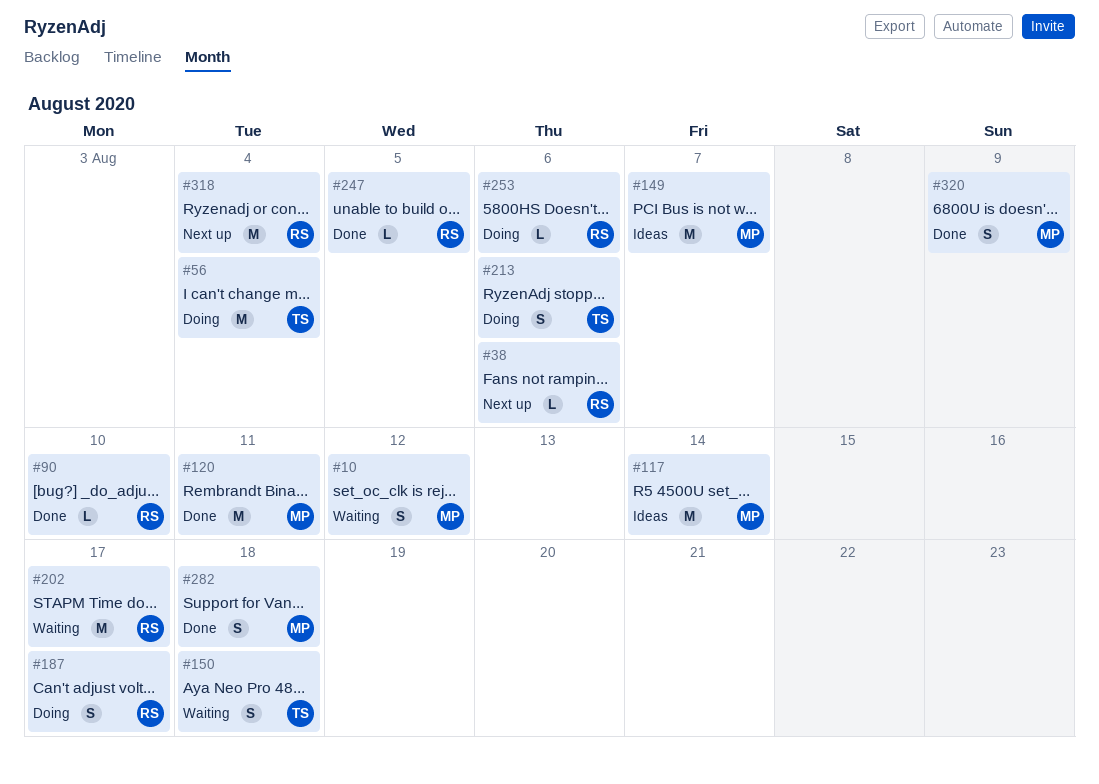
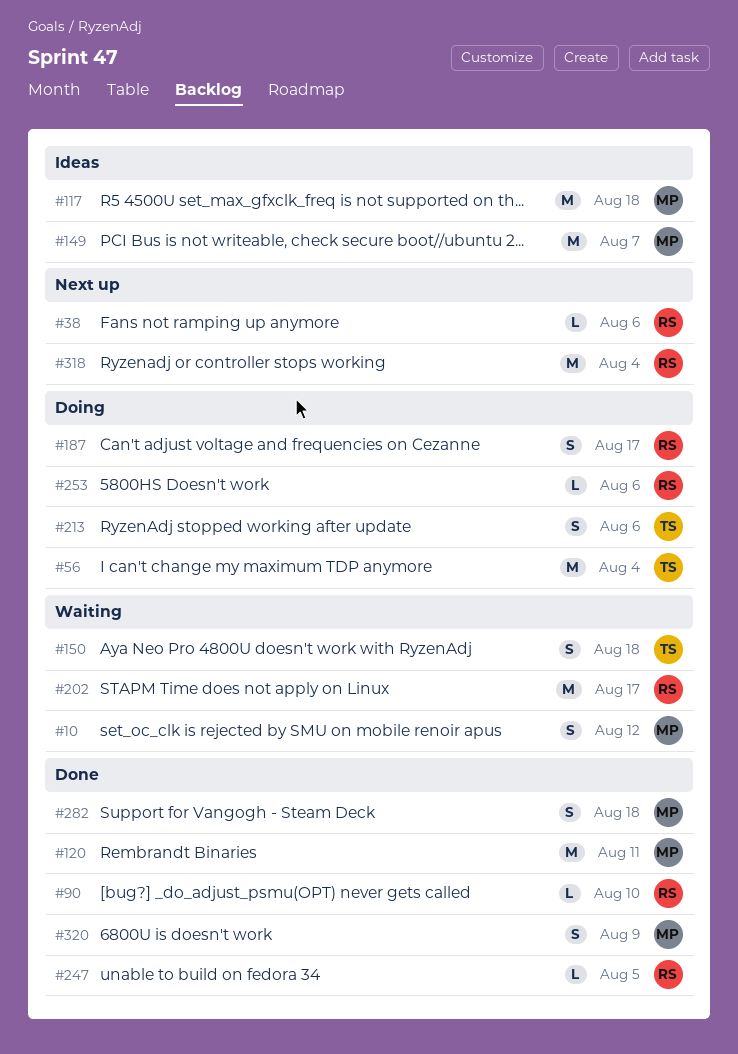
#117, due: Aug 14 -> Aug 18

